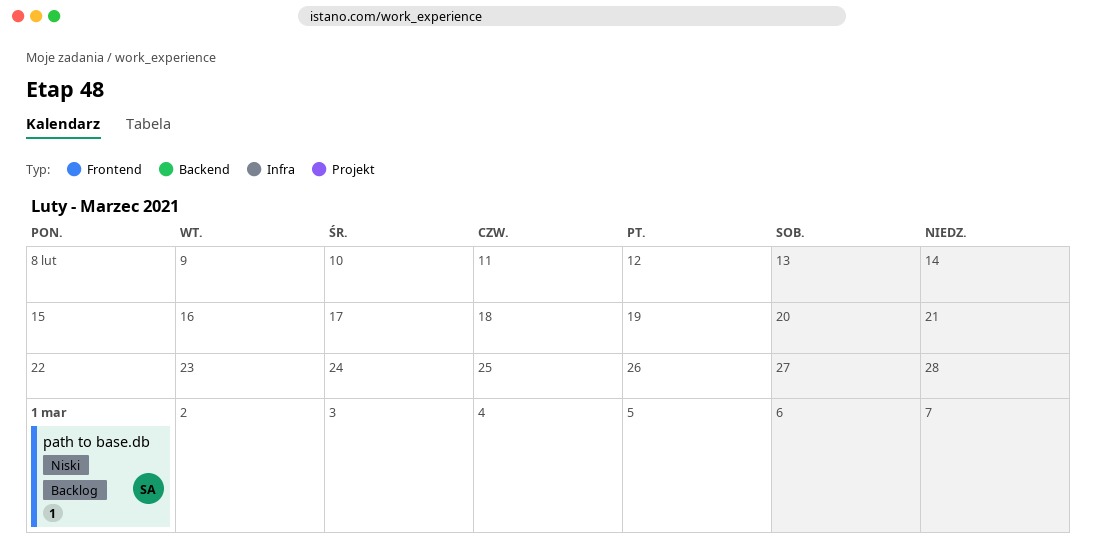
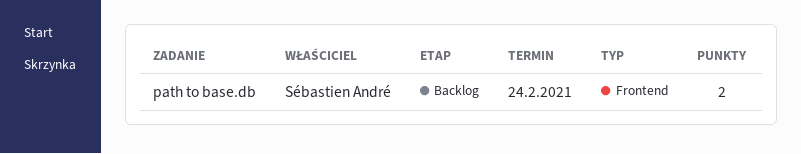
path to base.db, estimate: 1 -> 2
path to base.db, due: Mar 1 -> Feb 24

